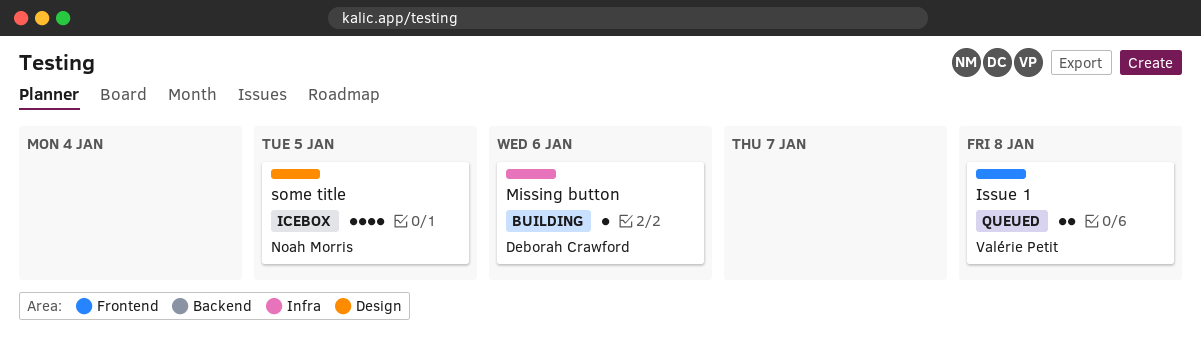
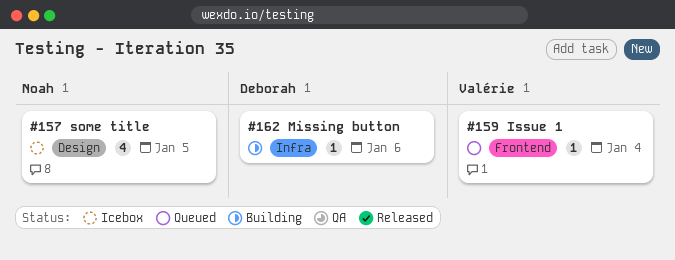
Issue 1, estimate: 2 -> 1
Issue 1, due: Jan 8 -> Jan 4

